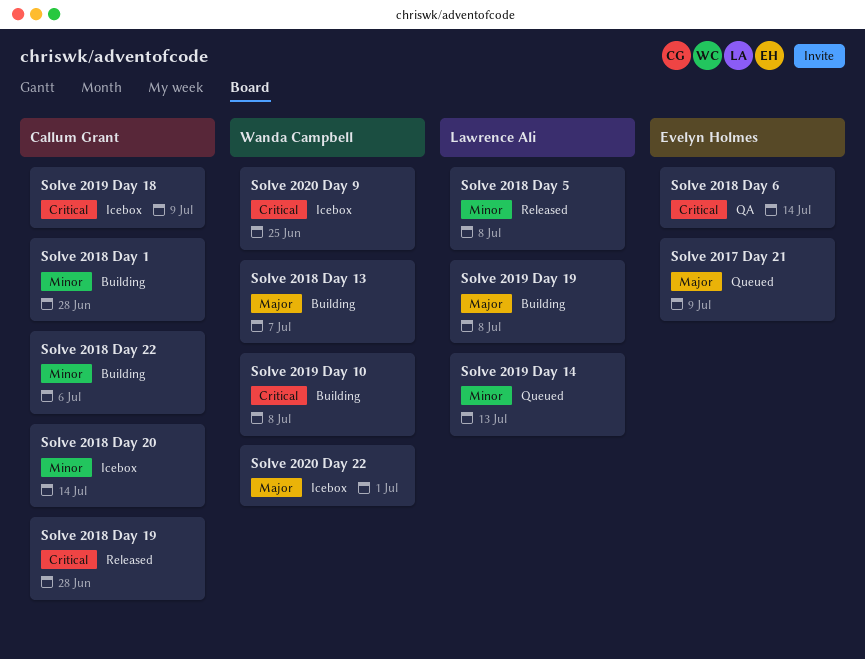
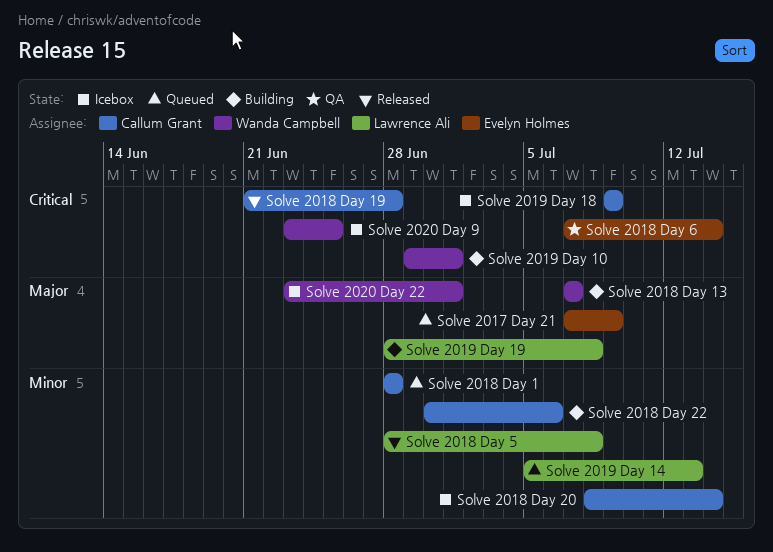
Solve 2018 Day 1, status: Building -> Queued
Solve 2019 Day 10, due: Jul 8 -> Jul 1

